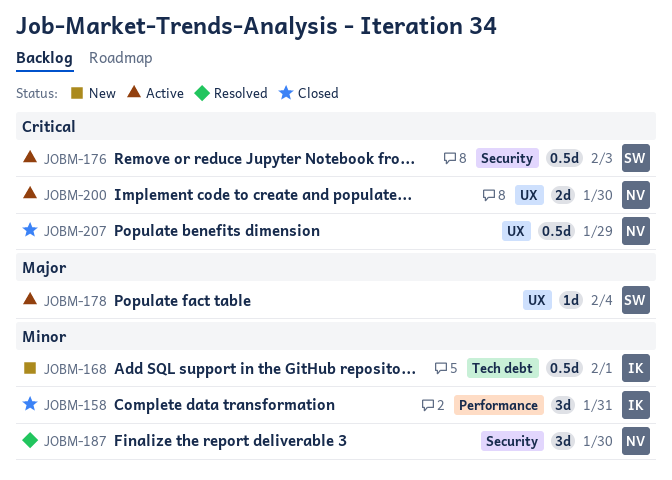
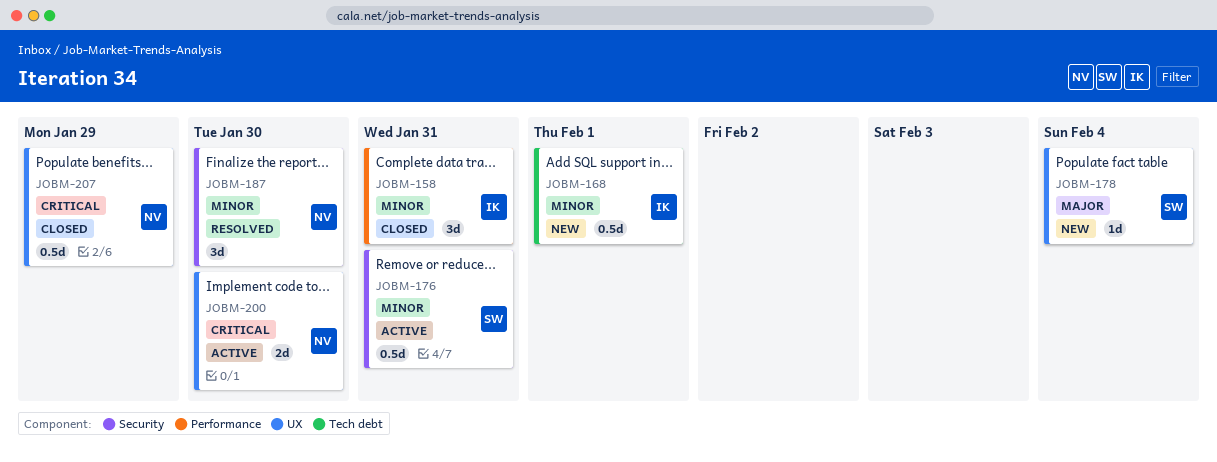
JOBM-176, priority: Critical -> Minor
JOBM-176, due: Feb 3 -> Jan 31
JOBM-178, status: Active -> New

